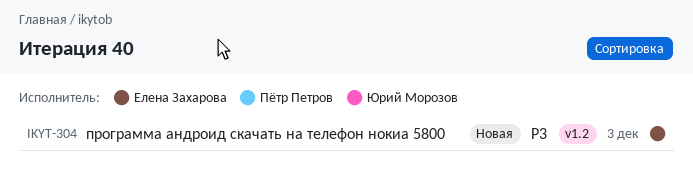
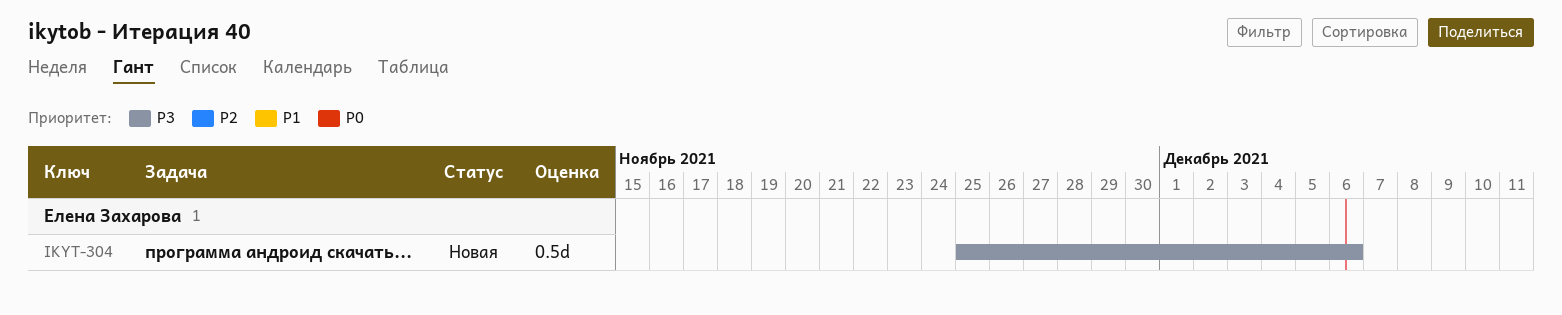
IKYT-304, due: Dec 3 -> Dec 6

